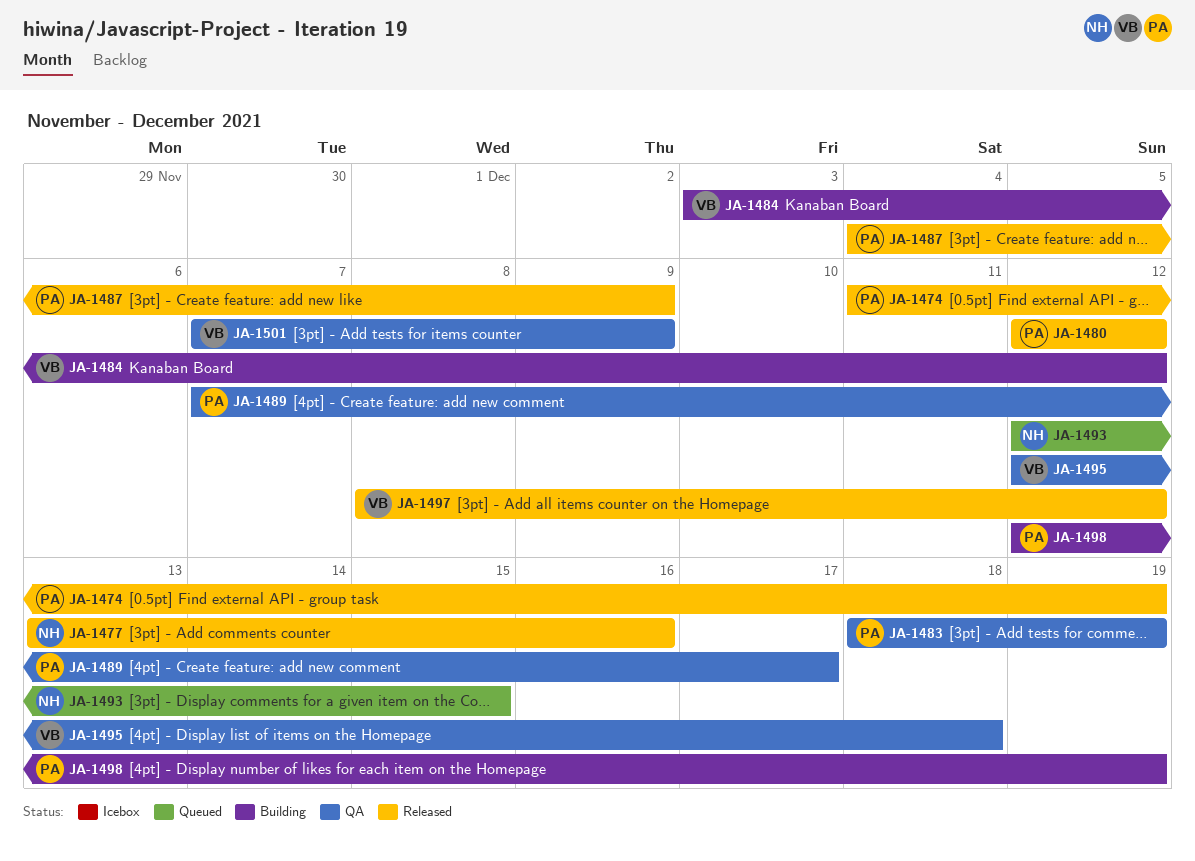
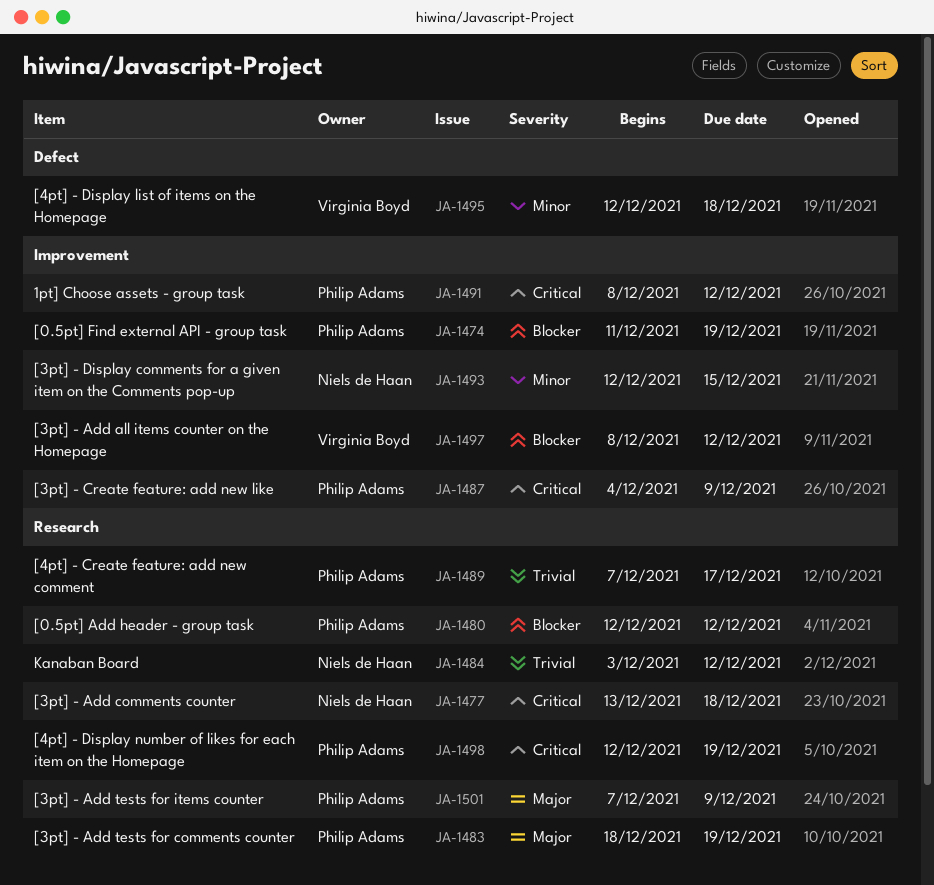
JA-1477, due: Dec 16 -> Dec 18
JA-1484, owner: Virginia Boyd -> Niels de Haan
JA-1491: none -> present
JA-1501, owner: Virginia Boyd -> Philip Adams

